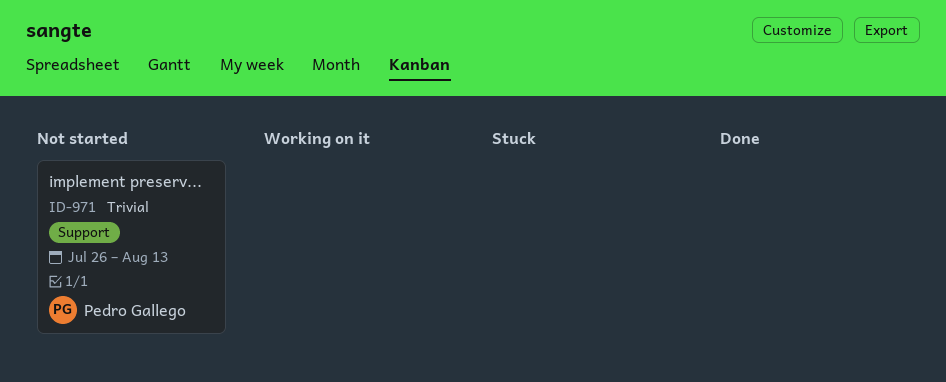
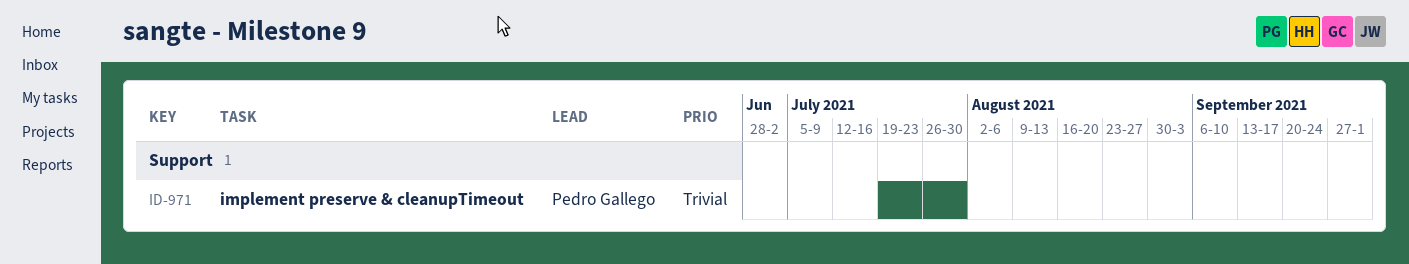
ID-971, start: Jul 26 -> Jul 19
ID-971, due: Aug 13 -> Jul 30

